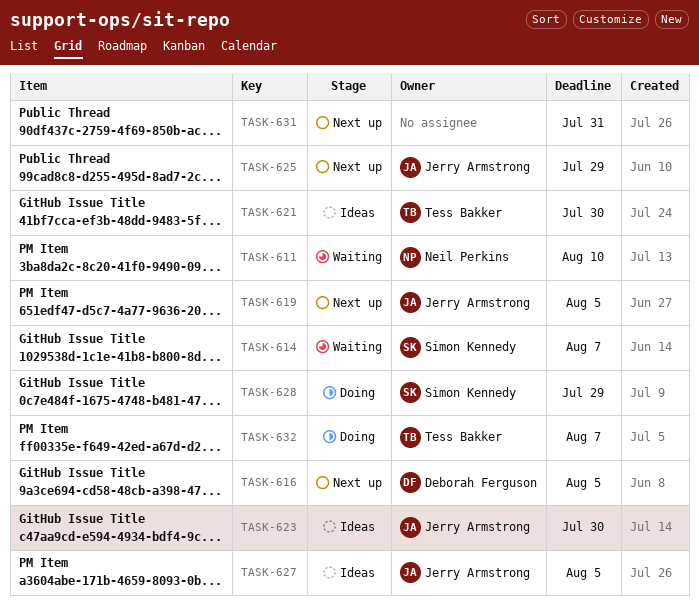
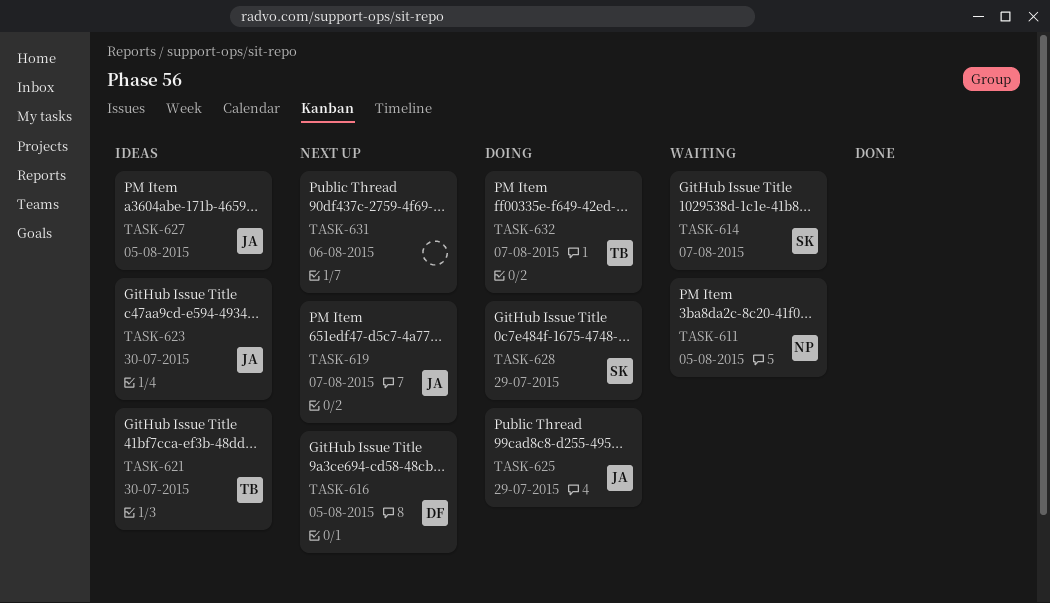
TASK-611, due: Aug 10 -> Aug 5
TASK-619, due: Aug 5 -> Aug 7
TASK-625, status: Next up -> Doing
TASK-631, due: Jul 31 -> Aug 6

